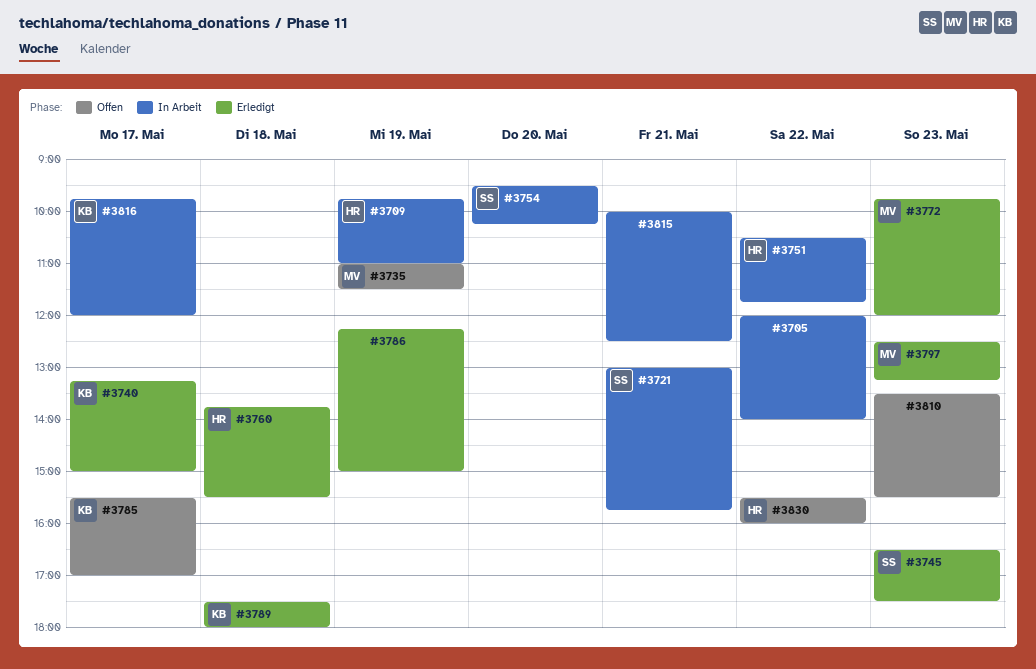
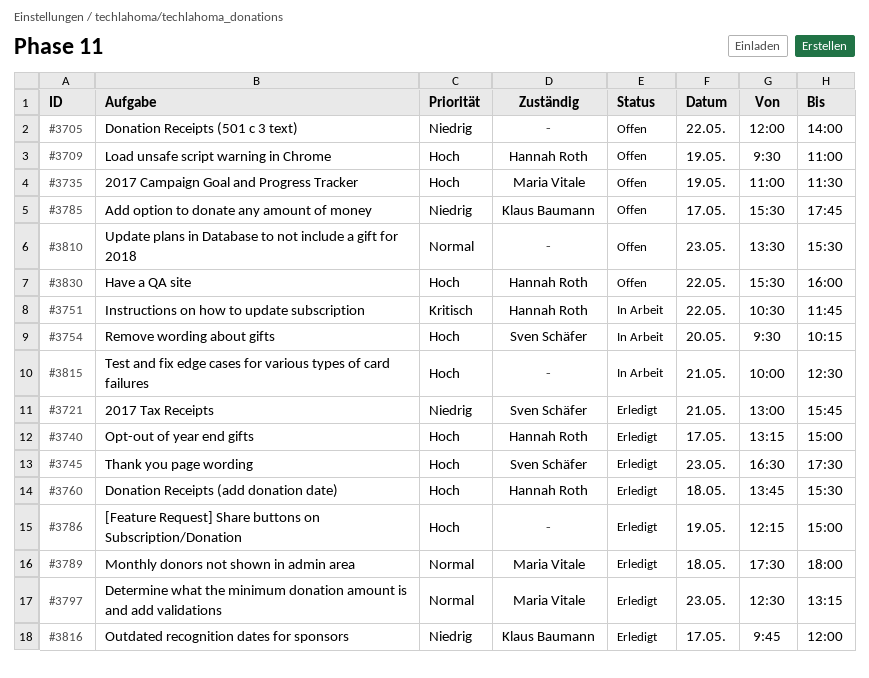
#3705, status: In Arbeit -> Offen
#3709, status: In Arbeit -> Offen
#3709, begins: 09:45 -> 09:30
#3721, status: In Arbeit -> Erledigt
#3740, owner: Klaus Baumann -> Hannah Roth
#3772: present -> none
#3785, ends: 17:00 -> 17:45
#3789, owner: Klaus Baumann -> Maria Vitale
#3816, status: In Arbeit -> Erledigt

